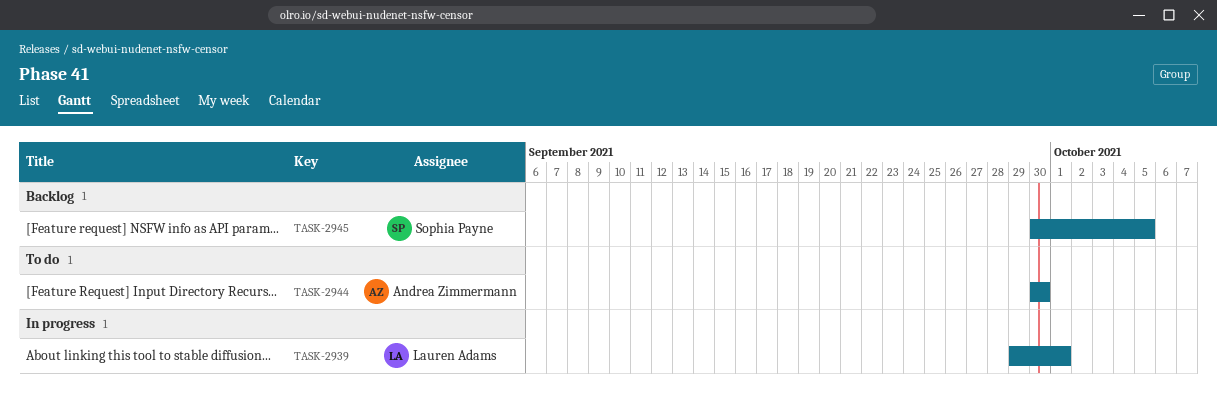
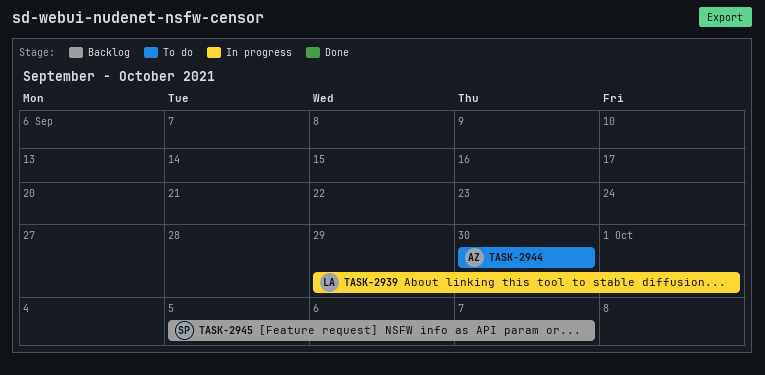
TASK-2945, start: Sep 30 -> Oct 5
TASK-2945, due: Oct 5 -> Oct 7

